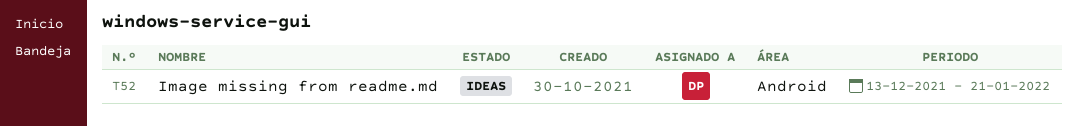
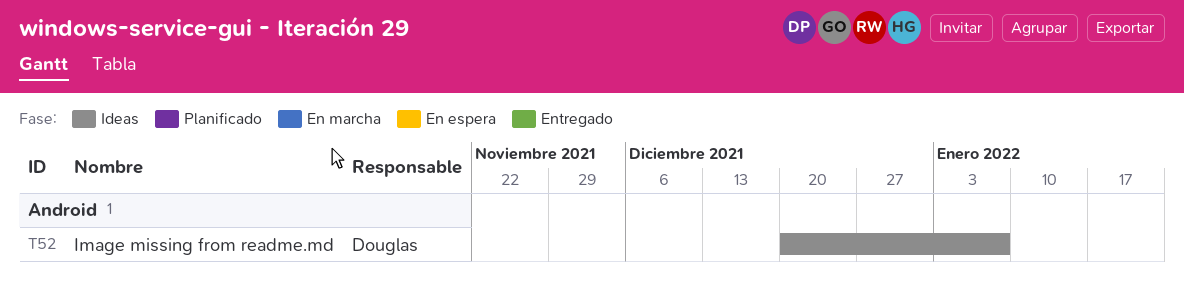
T52, start: Dec 13 -> Dec 20
T52, due: Jan 21 -> Jan 7

